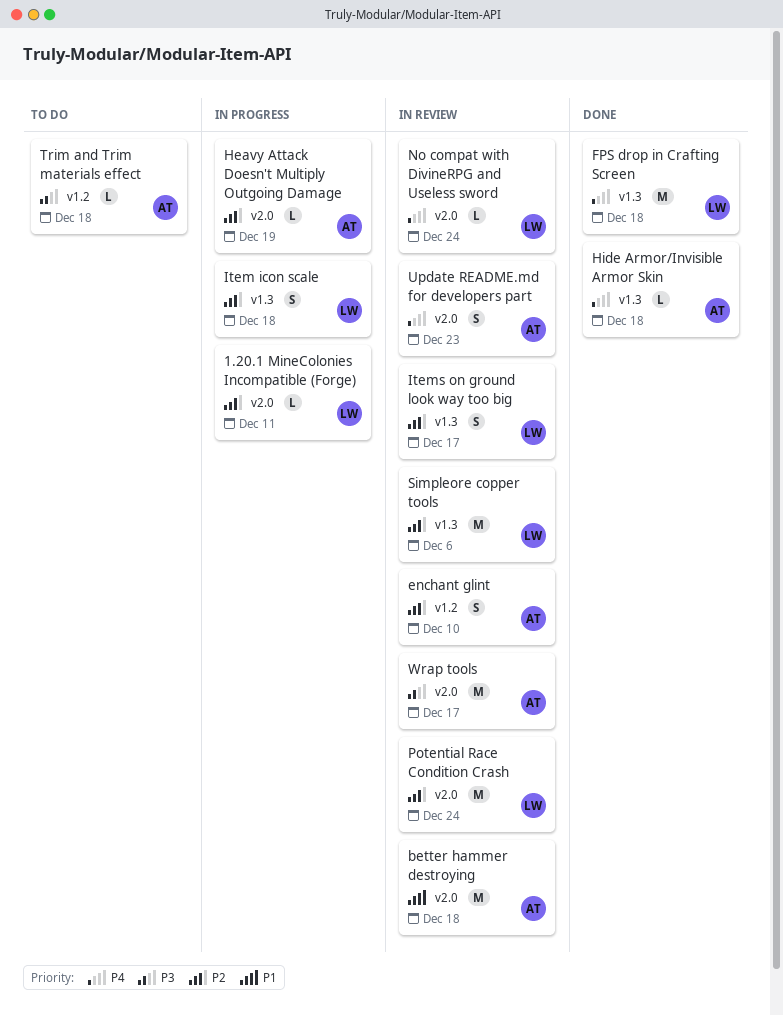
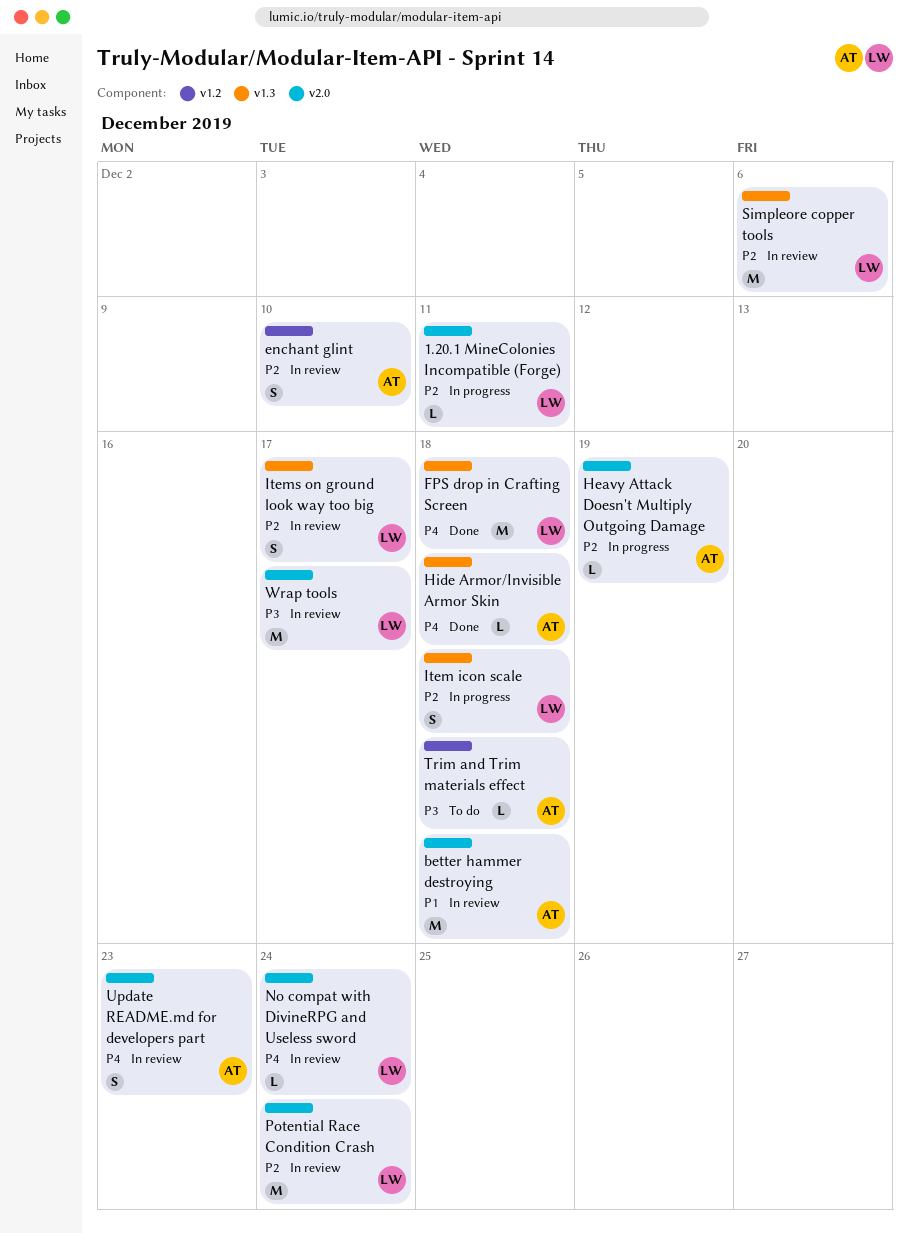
Wrap tools, owner: AT -> LW

